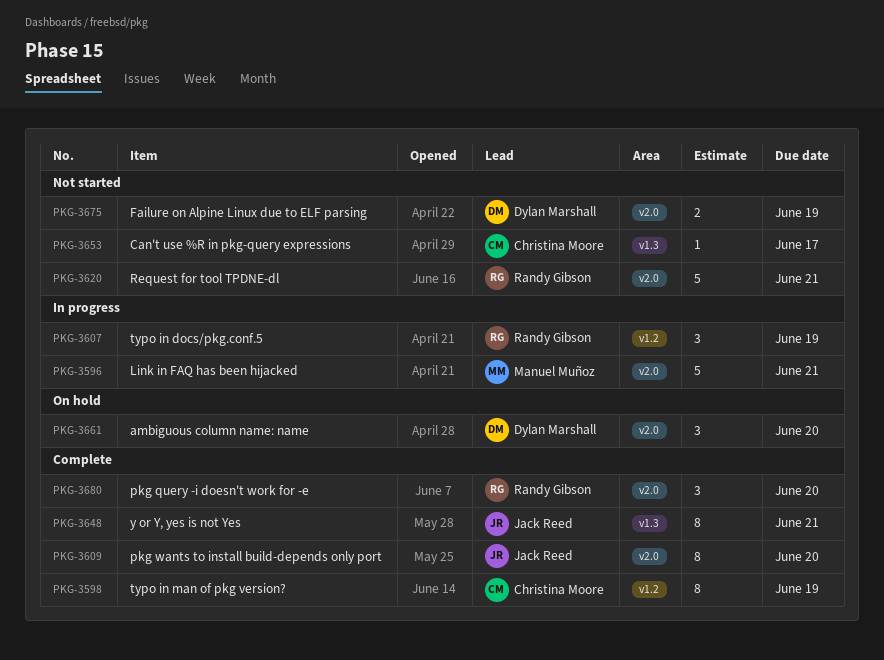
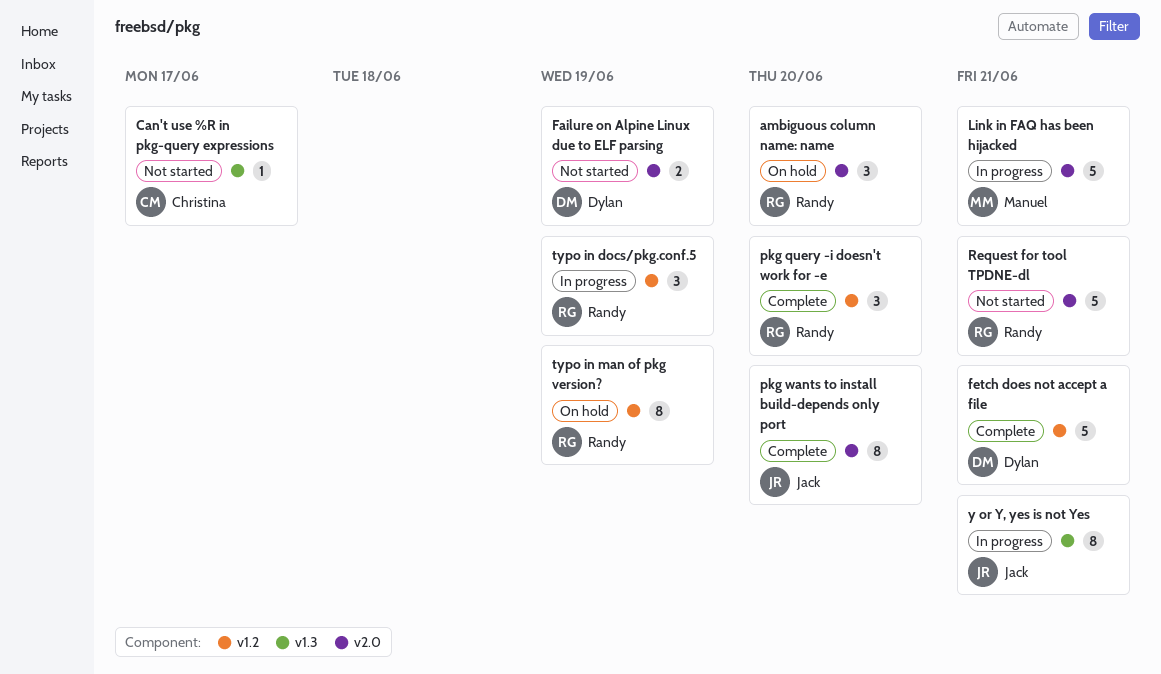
ambiguous column name: name, owner: Dylan Marshall -> Randy Gibson
fetch does not accept a file: none -> present
pkg query -i doesn't work for -e, label: v2.0 -> v1.2
typo in man of pkg version?, status: Complete -> On hold
typo in man of pkg version?, owner: Christina Moore -> Randy Gibson
y or Y, yes is not Yes, status: Complete -> In progress

